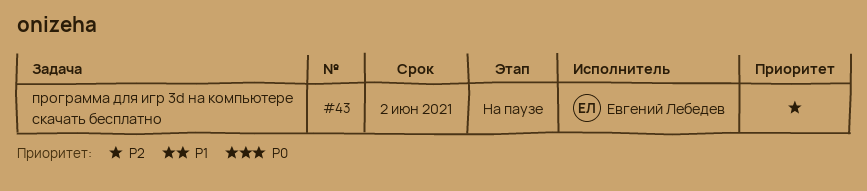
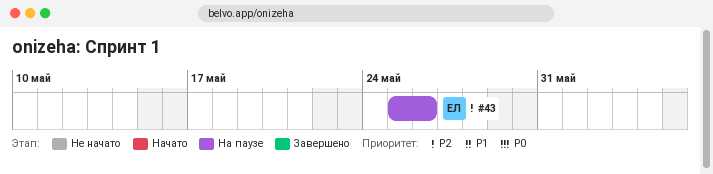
#43, due: Jun 2 -> May 26

